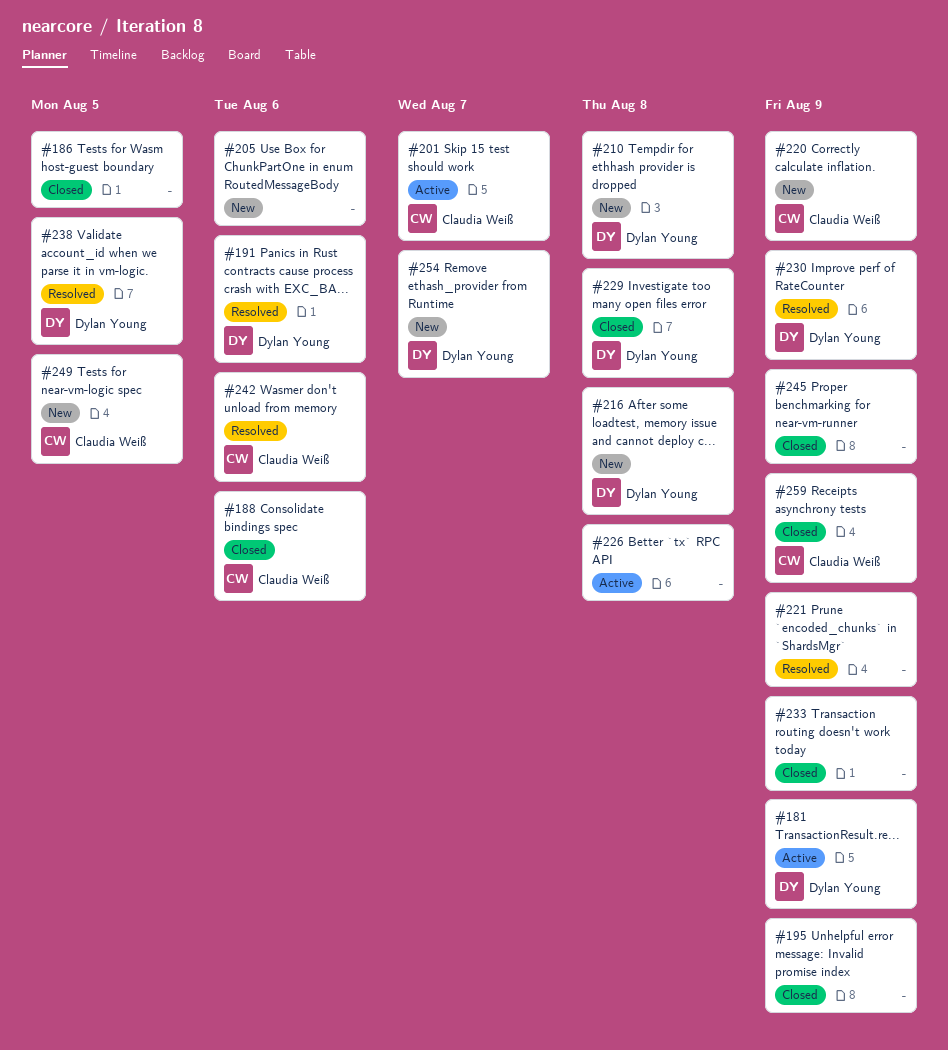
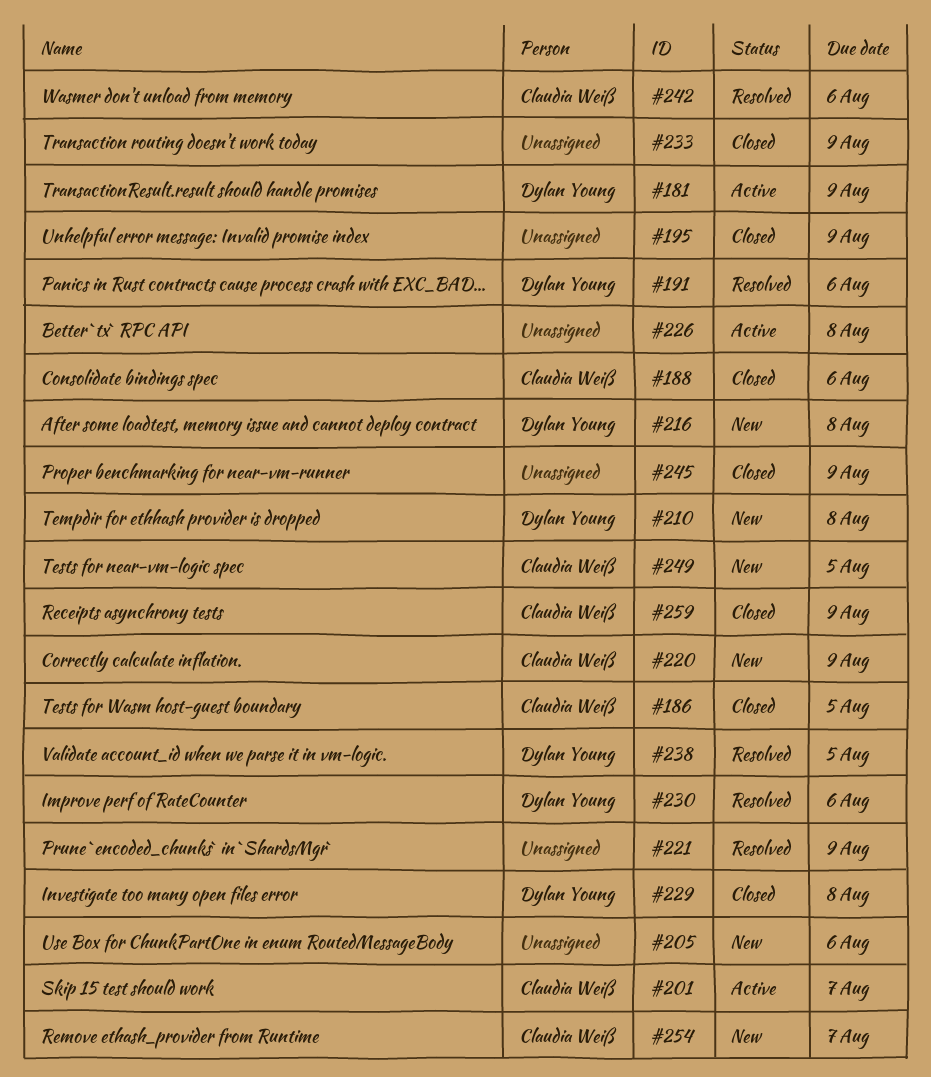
#186, owner: none -> Claudia Weiß
#230, due: Aug 9 -> Aug 6
#254, owner: Dylan Young -> Claudia Weiß

